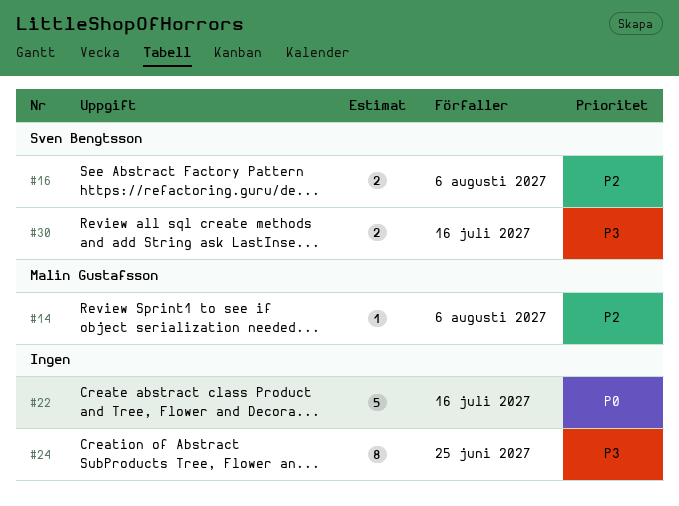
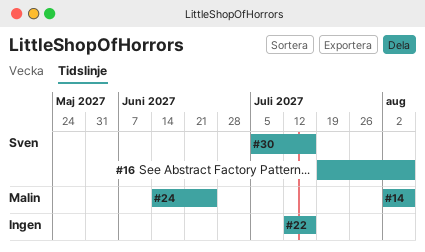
#24, owner: none -> Malin Gustafsson

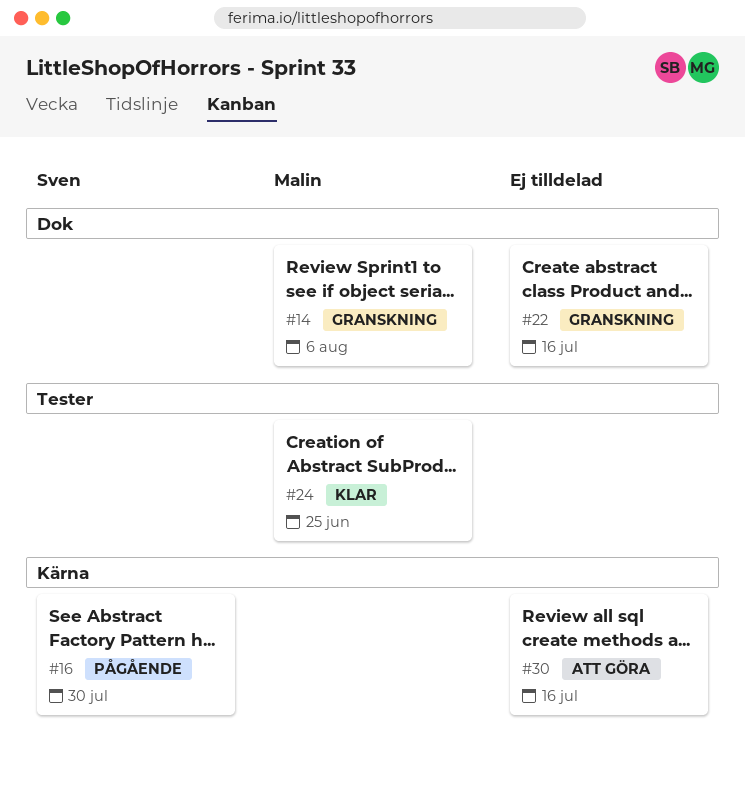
#16, due: Aug 6 -> Jul 30
#30, owner: Sven -> none

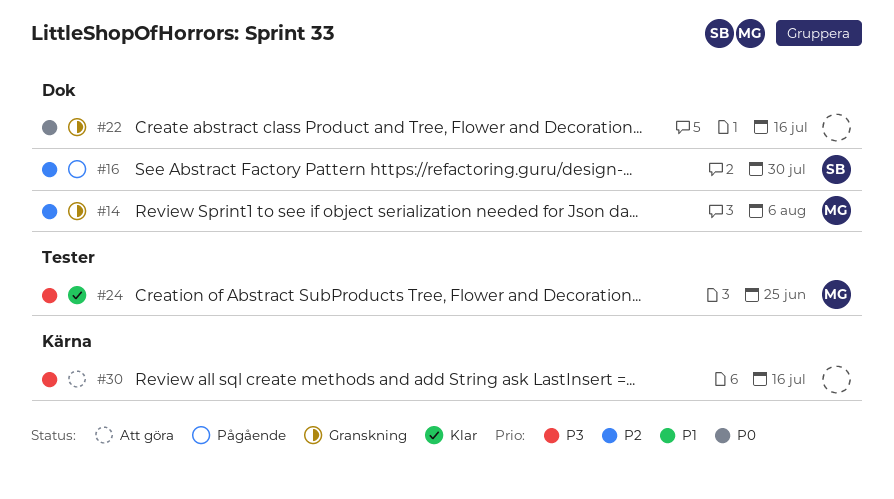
#16, label: Kärna -> Dok

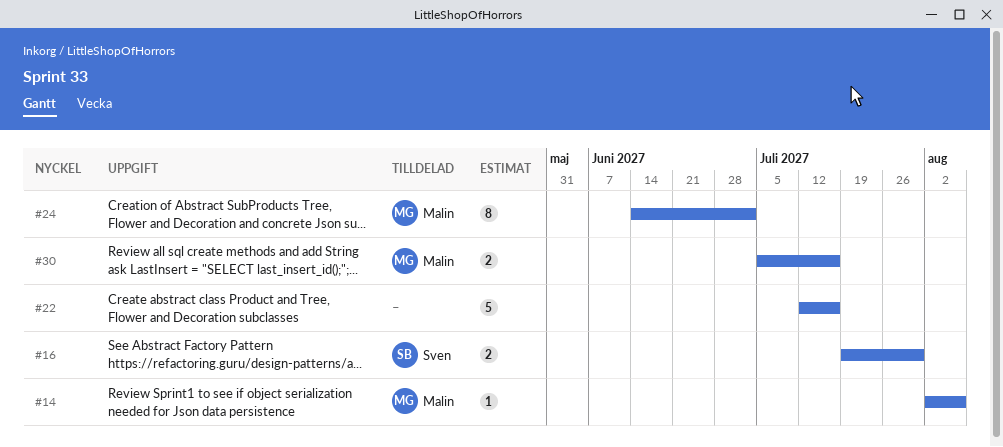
#24, due: Jun 25 -> Jul 2
#30, owner: none -> Malin

